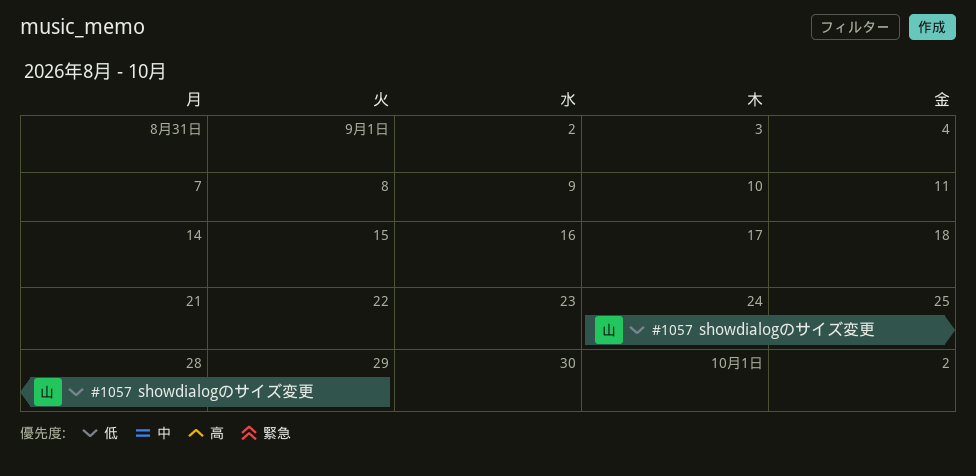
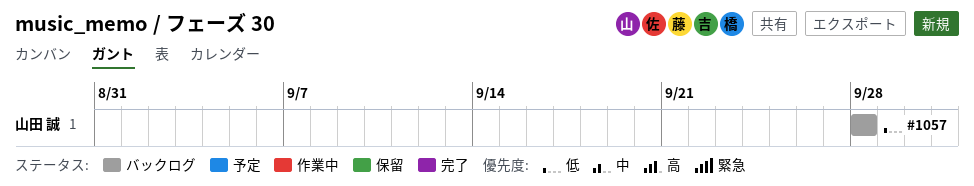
#1057, start: Sep 24 -> Sep 28
#1057, due: Sep 29 -> Sep 28

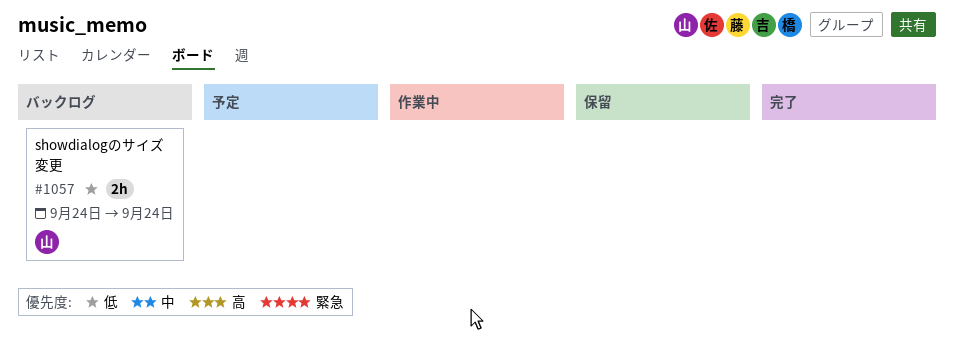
#1057, start: Sep 28 -> Sep 24
#1057, due: Sep 28 -> Sep 24

